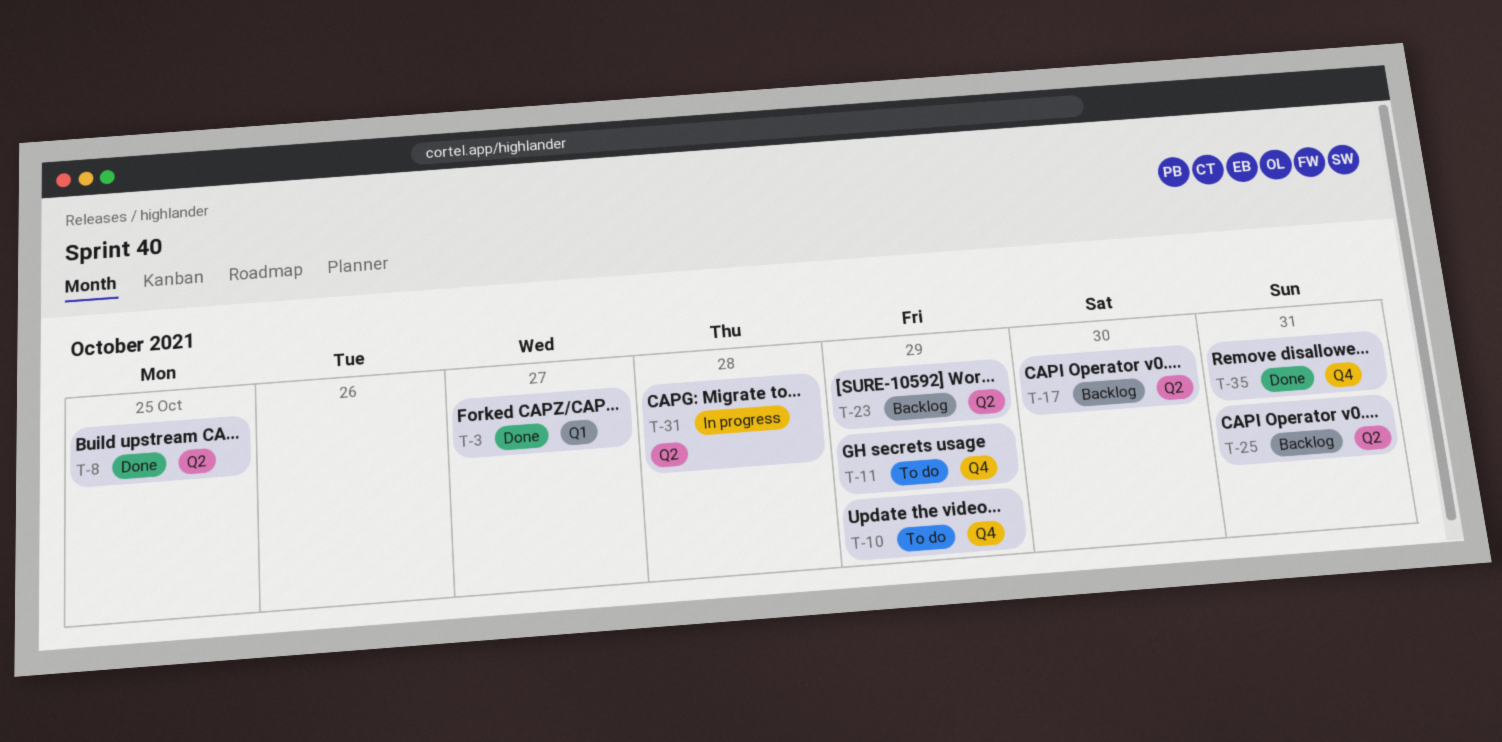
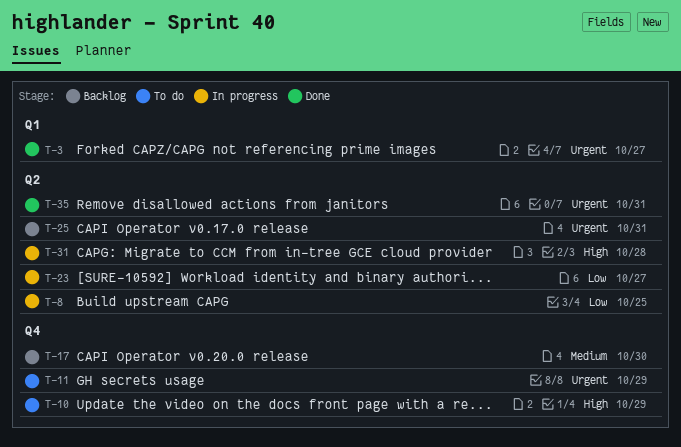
T-8, status: Done -> In progress
T-17, label: Q2 -> Q4
T-23, status: Backlog -> In progress
T-23, due: Oct 29 -> Oct 27
T-35, label: Q4 -> Q2

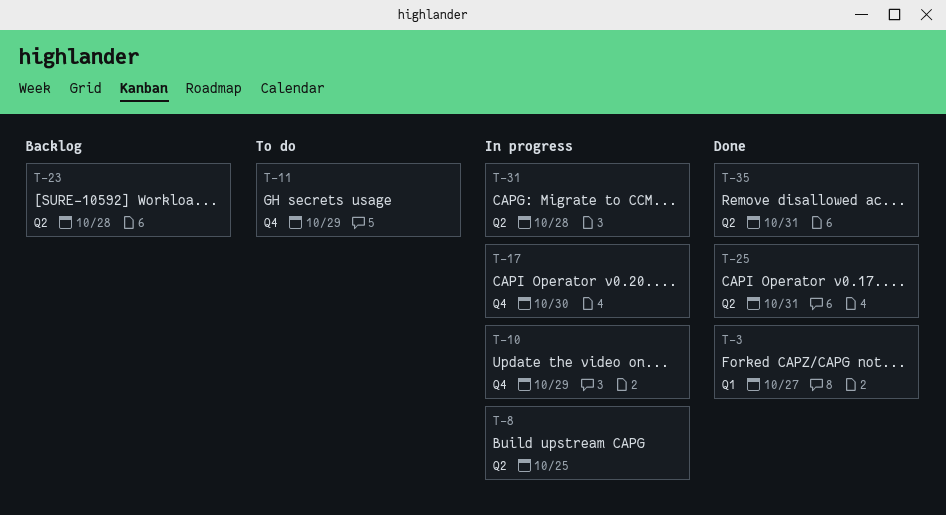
T-10, status: To do -> In progress
T-17, status: Backlog -> In progress
T-23, status: In progress -> Backlog
T-23, due: Oct 27 -> Oct 28
T-25, status: Backlog -> Done

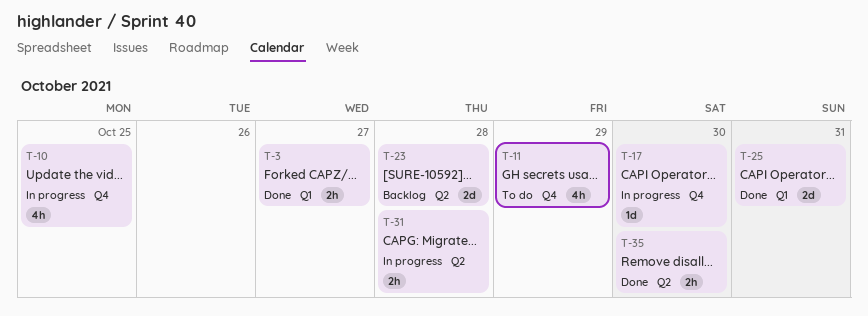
T-8: present -> none
T-10, due: Oct 29 -> Oct 25
T-25, label: Q2 -> Q1
T-35, due: Oct 31 -> Oct 30

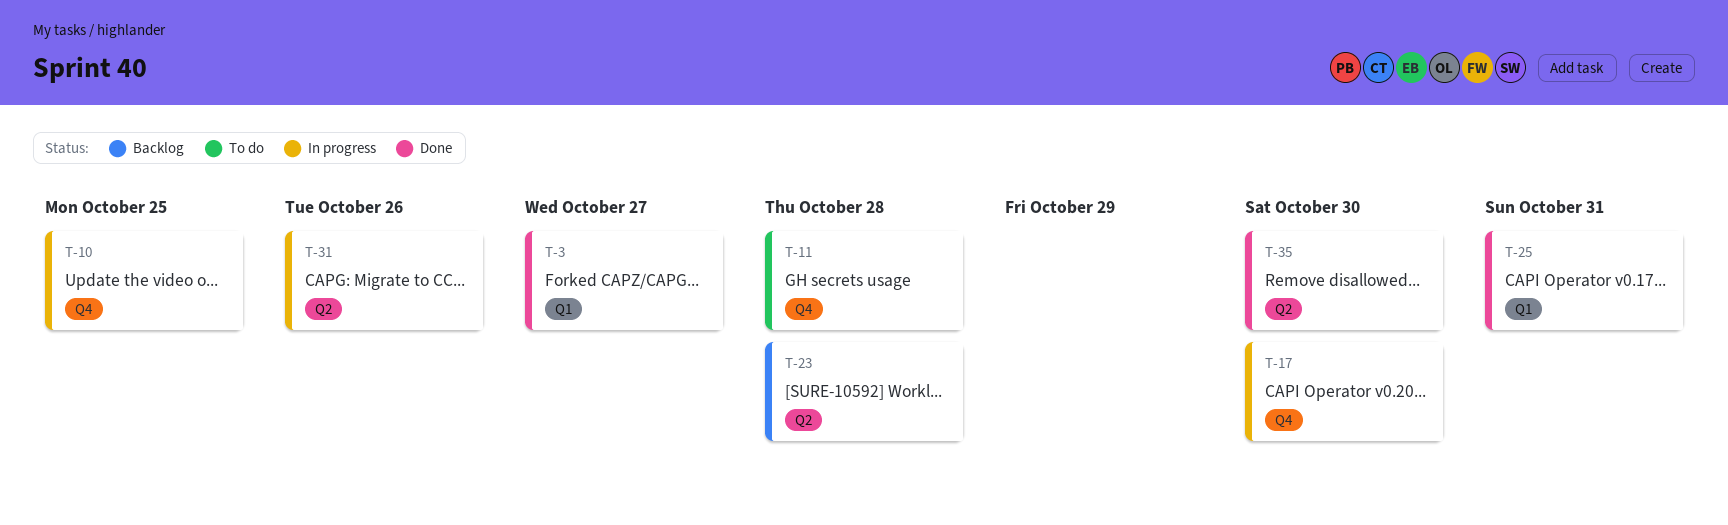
T-11, due: Oct 29 -> Oct 28
T-31, due: Oct 28 -> Oct 26

